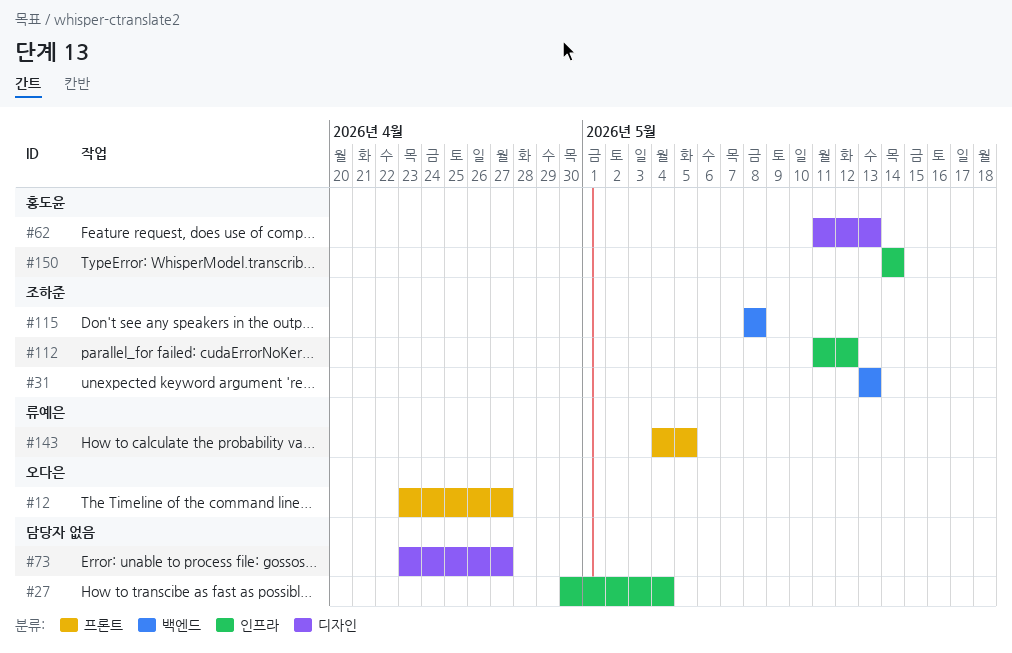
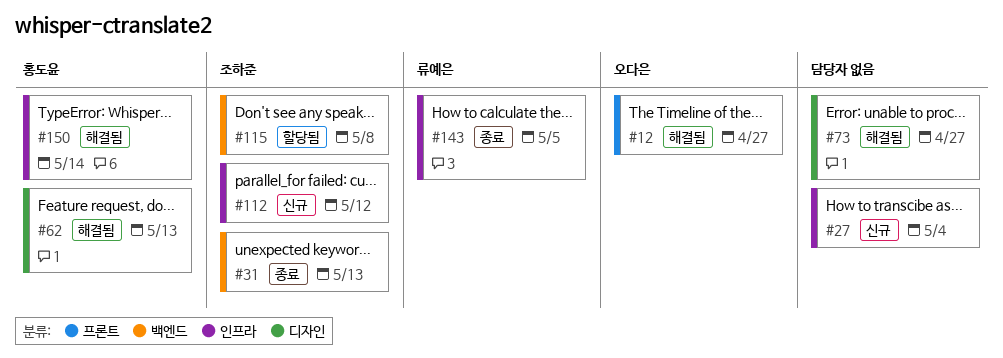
#143, label: 프론트 -> 인프라

